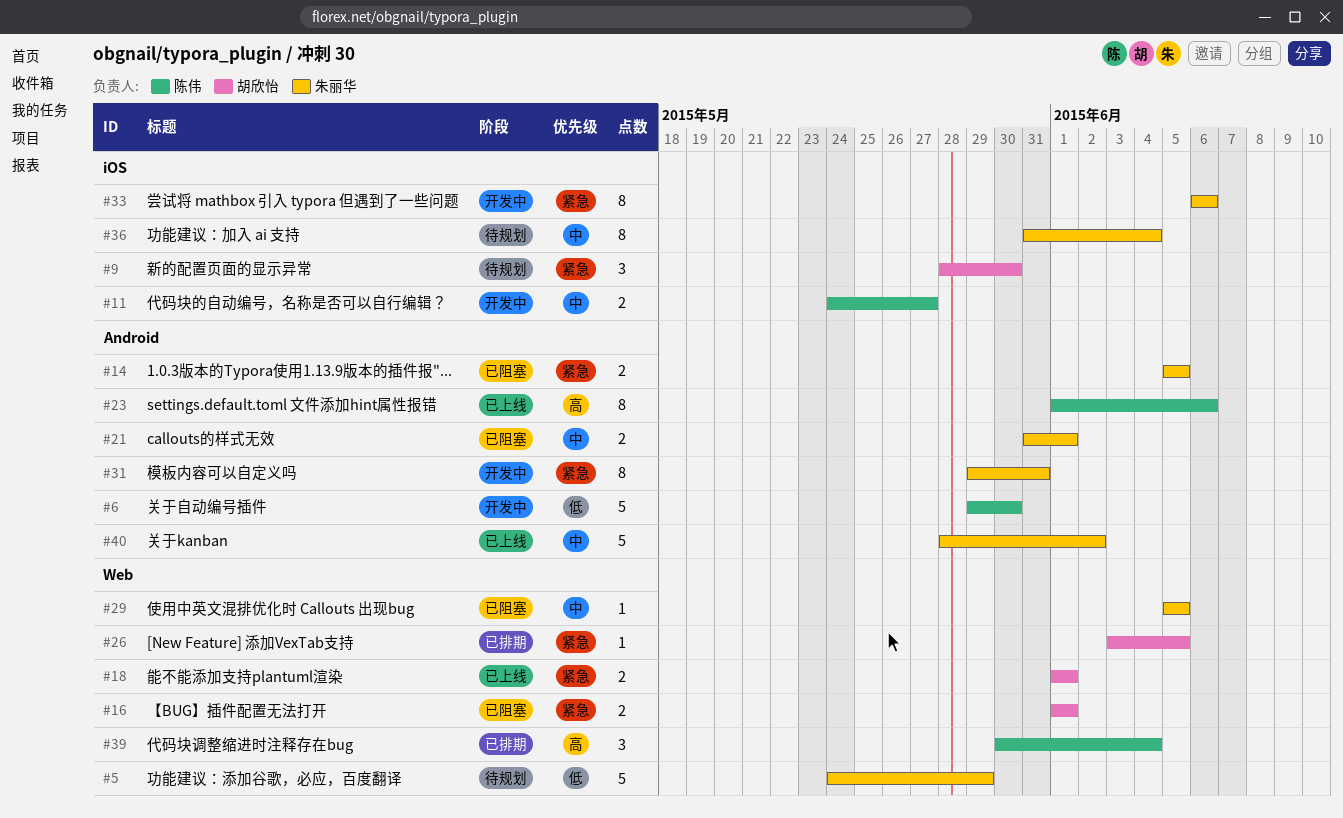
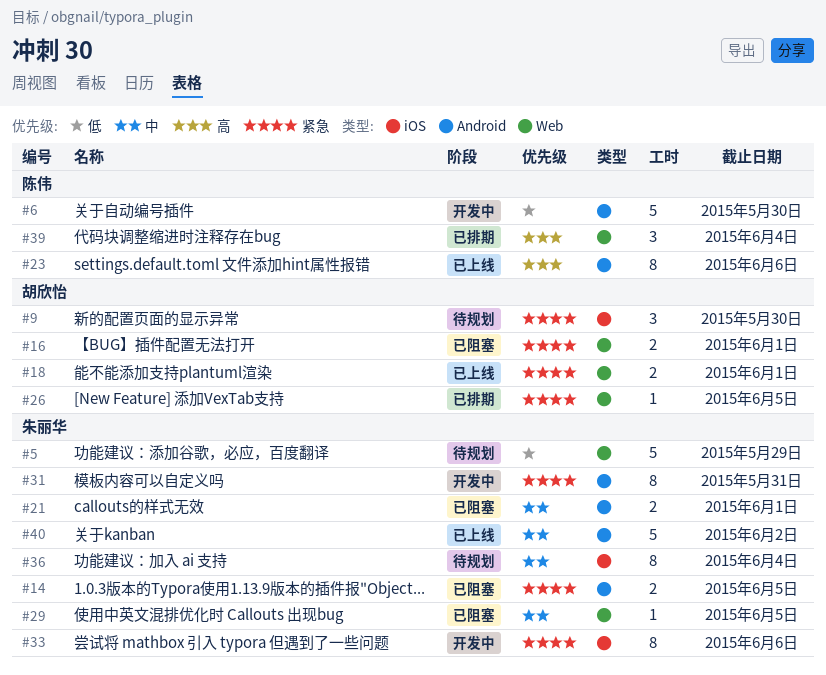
#11: present -> none

